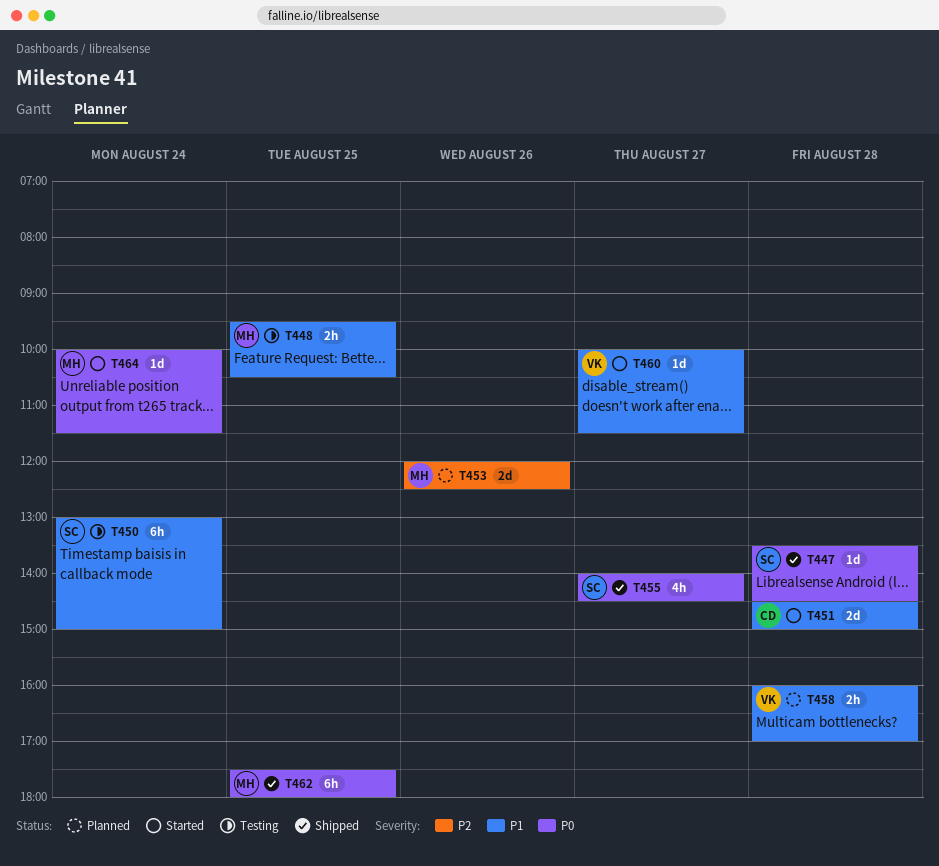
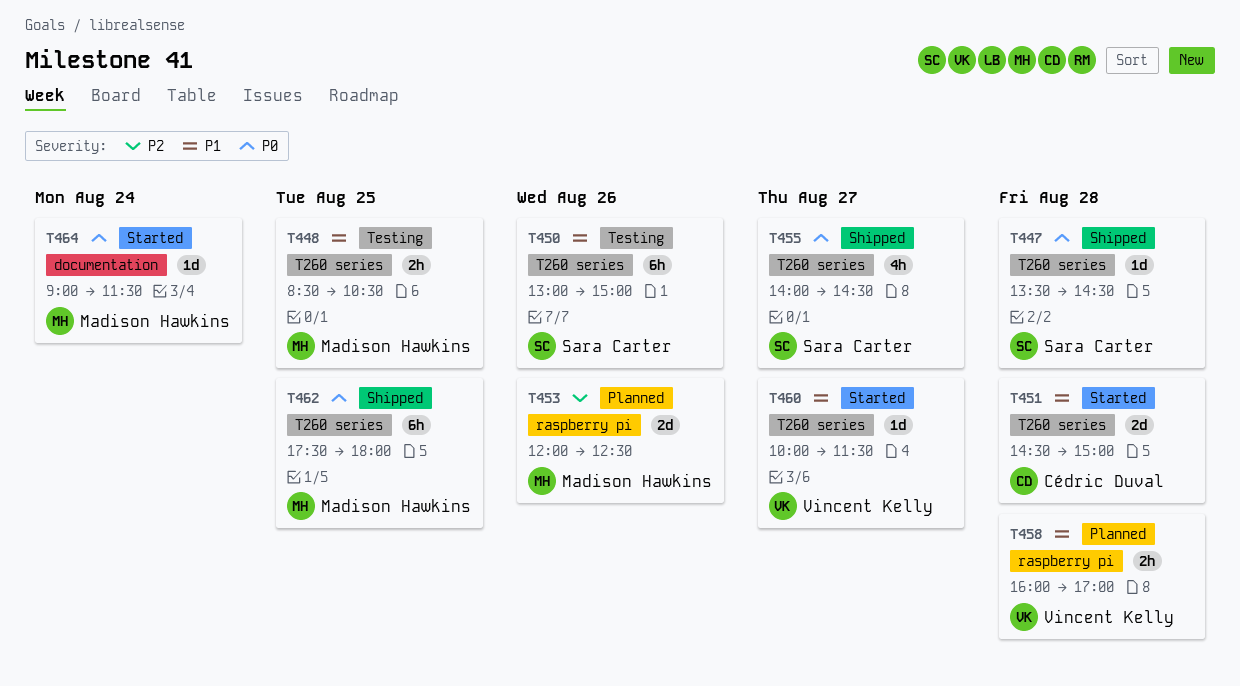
T448, begins: 09:30 -> 08:30
T450, day: Aug 24 -> Aug 26
T464, begins: 10:00 -> 09:00

